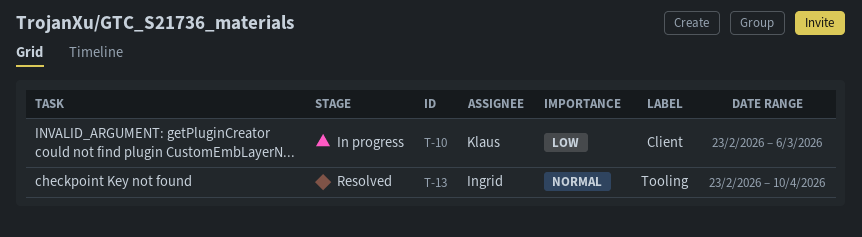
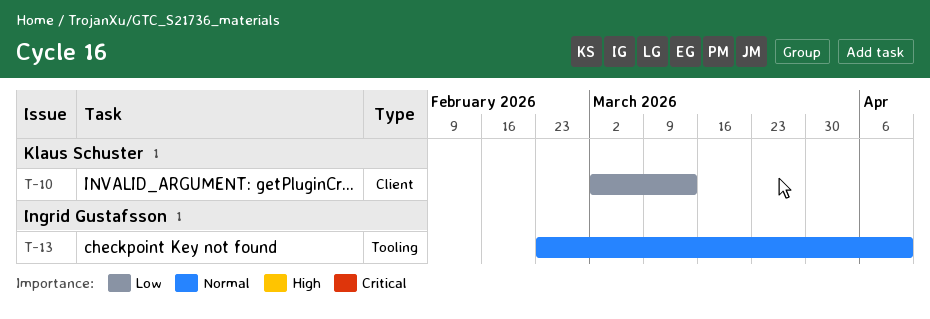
T-10, start: Feb 23 -> Mar 2
T-10, due: Mar 6 -> Mar 13

